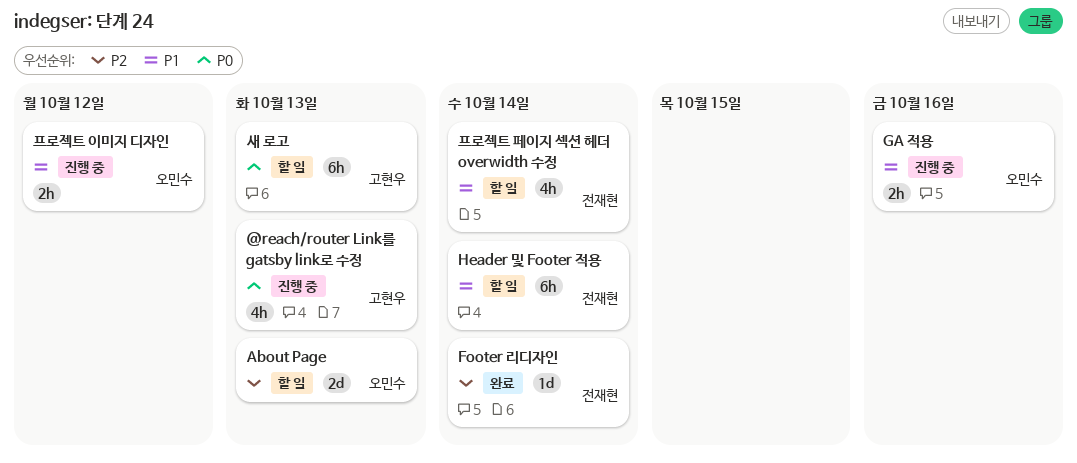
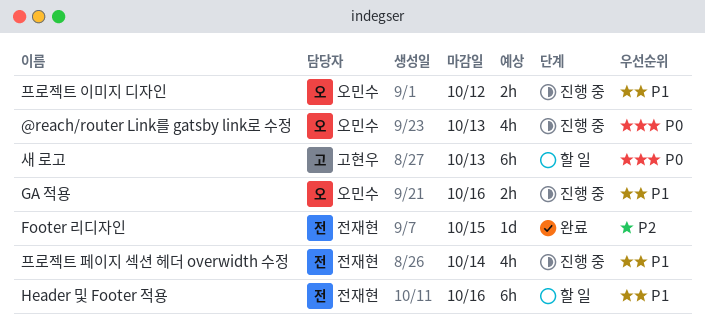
@reach/router Link를 gatsby link로 수정, owner: 고현우 -> 오민수
About Page: present -> none
Footer 리디자인, due: Oct 14 -> Oct 15
Header 및 Footer 적용, due: Oct 14 -> Oct 16
프로젝트 페이지 섹션 헤더 overwidth 수정, status: 할 일 -> 진행 중

